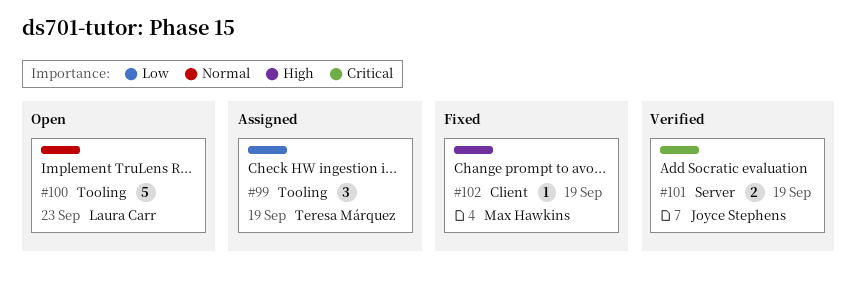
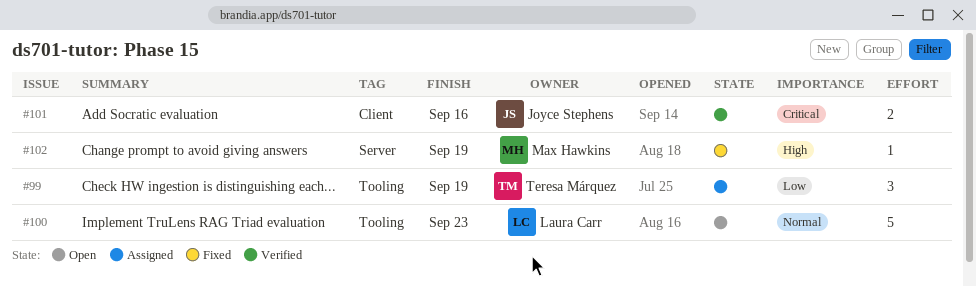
#101, label: Server -> Client
#101, due: Sep 19 -> Sep 16
#102, label: Client -> Server

